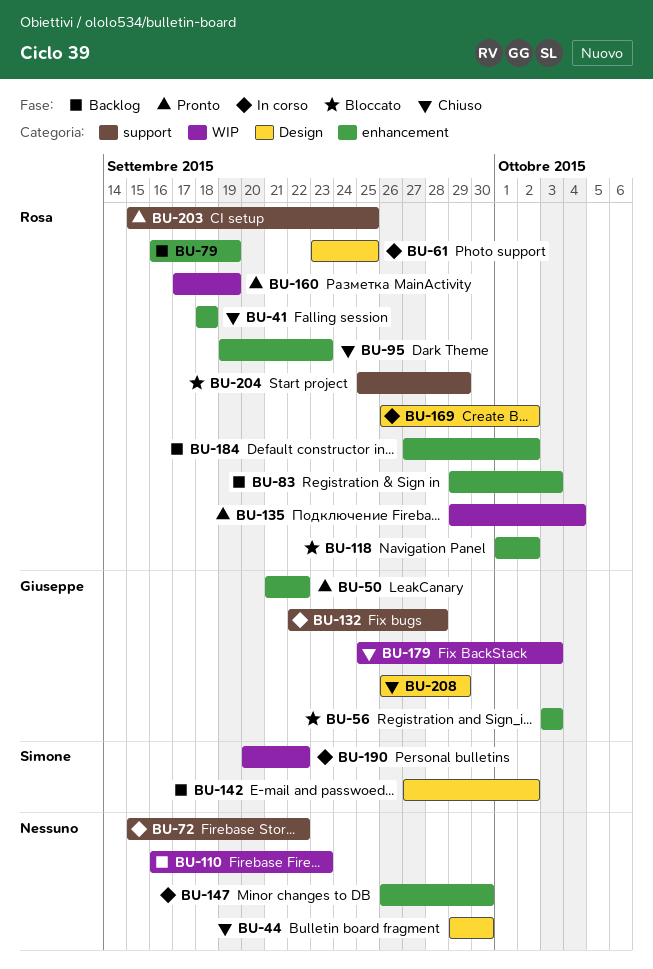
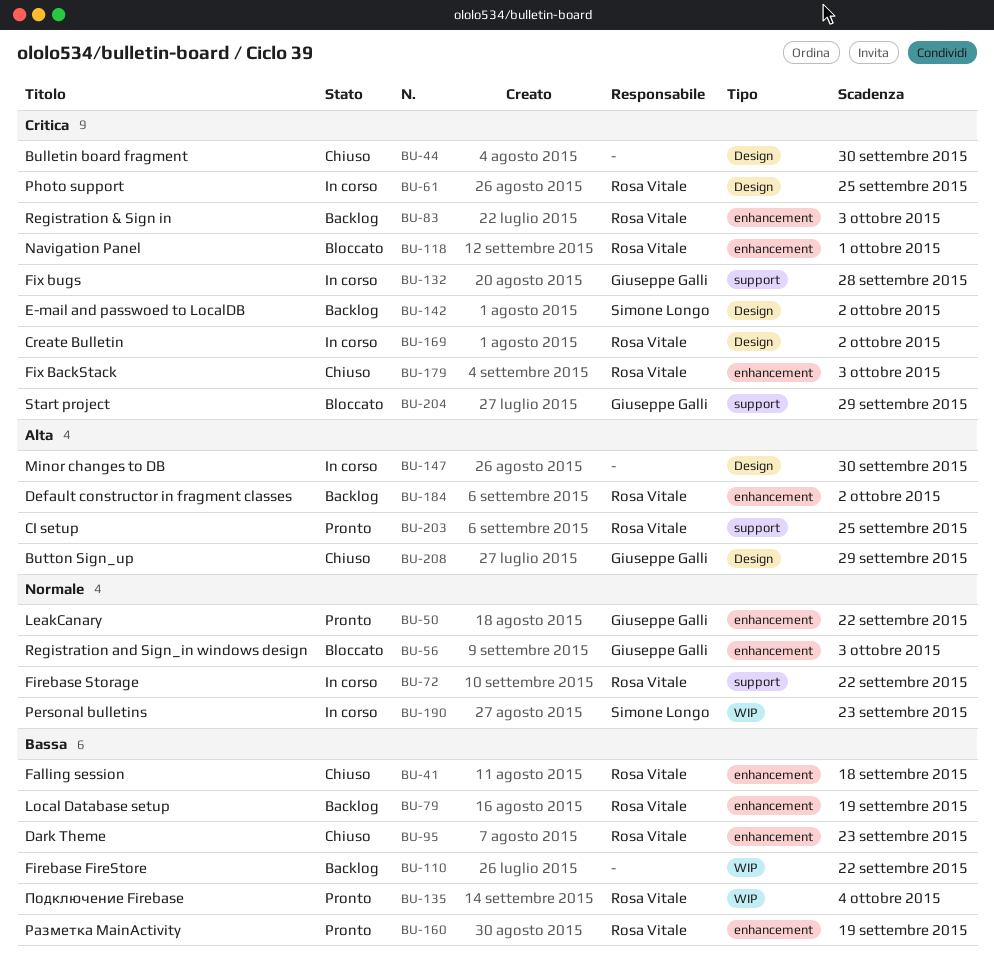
BU-72, owner: none -> Rosa Vitale
BU-110, due: Sep 23 -> Sep 22
BU-118, due: Oct 2 -> Oct 1
BU-147, label: enhancement -> Design
BU-160, label: WIP -> enhancement
BU-179, owner: Giuseppe Galli -> Rosa Vitale
BU-179, label: WIP -> enhancement
BU-190, due: Sep 22 -> Sep 23
BU-204, owner: Rosa Vitale -> Giuseppe Galli

